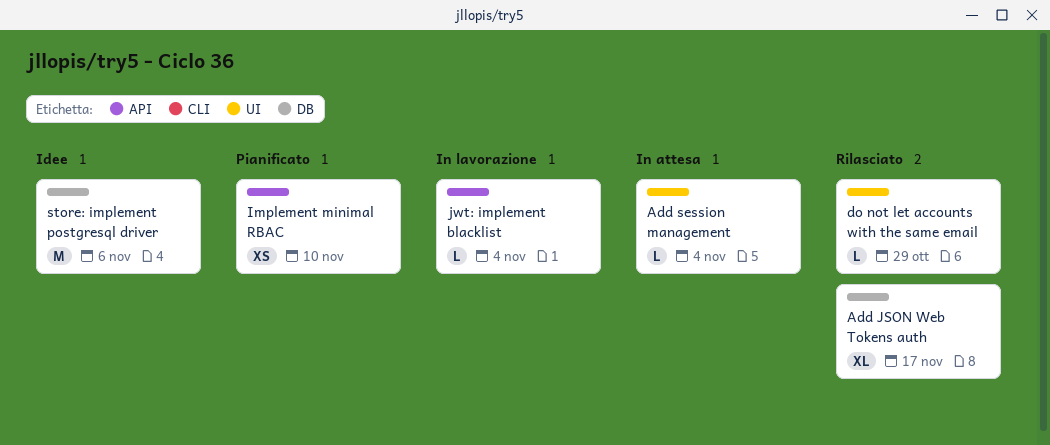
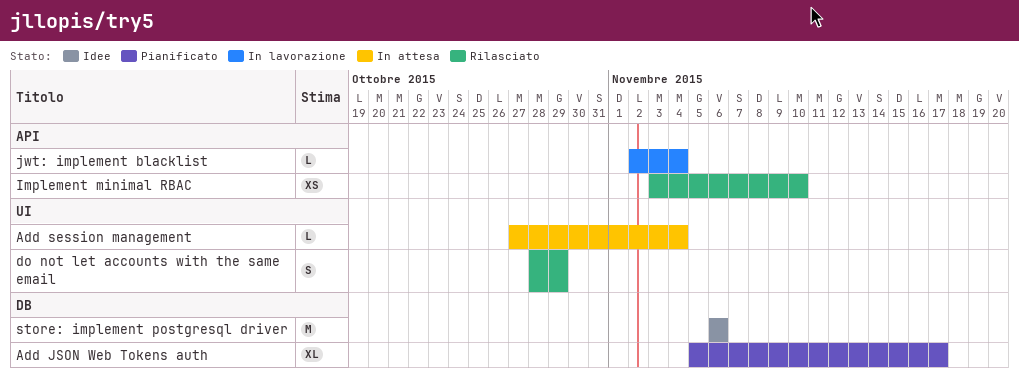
Add JSON Web Tokens auth, status: Rilasciato -> Pianificato
do not let accounts with the same email, estimate: L -> S
Implement minimal RBAC, status: Pianificato -> Rilasciato

